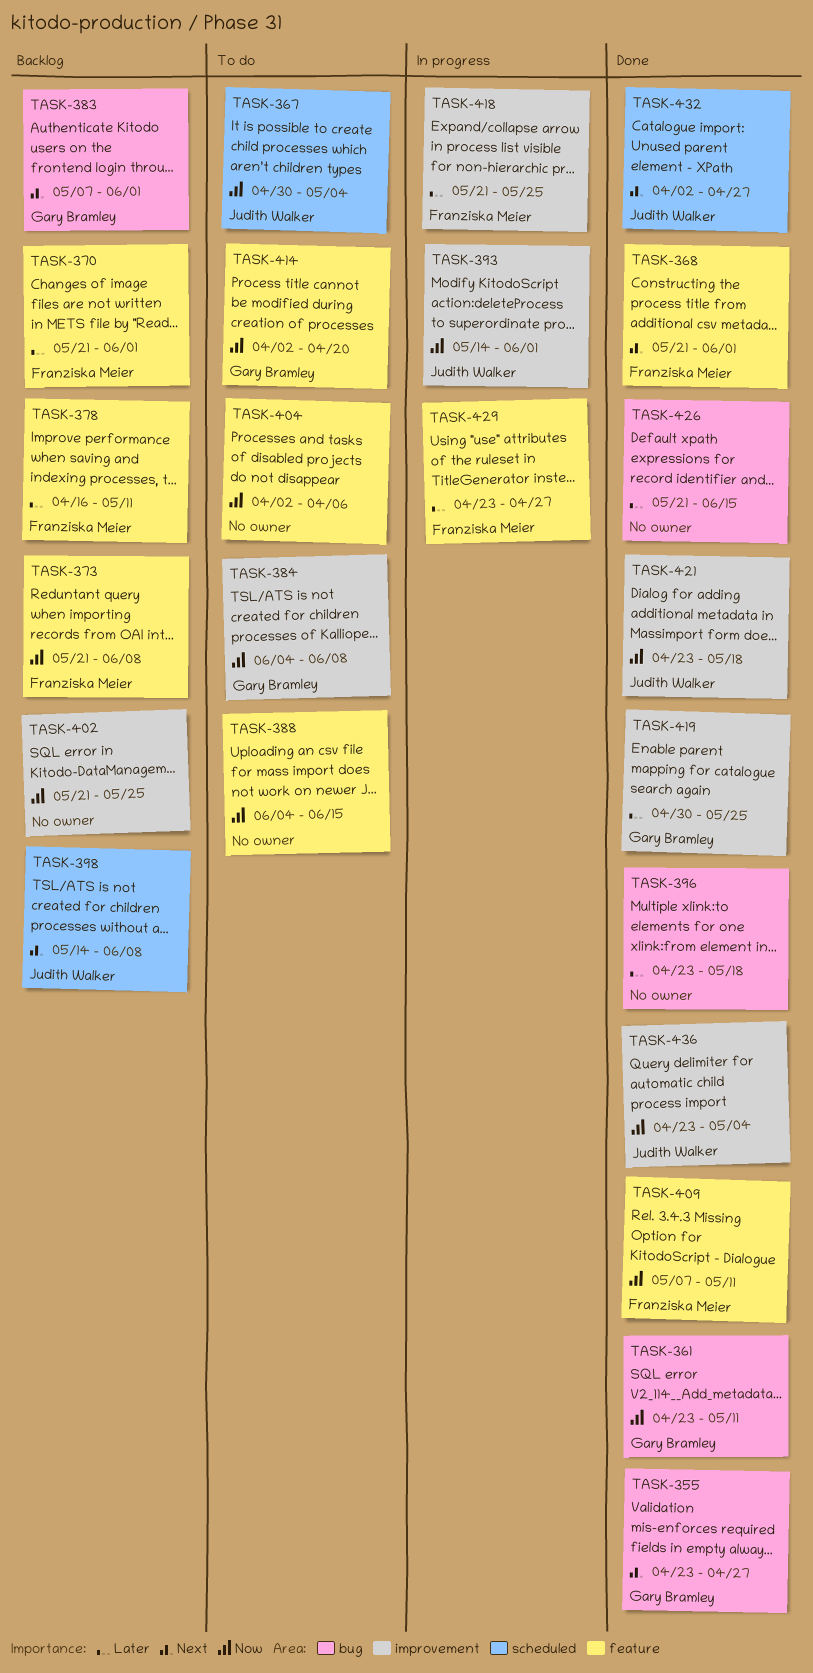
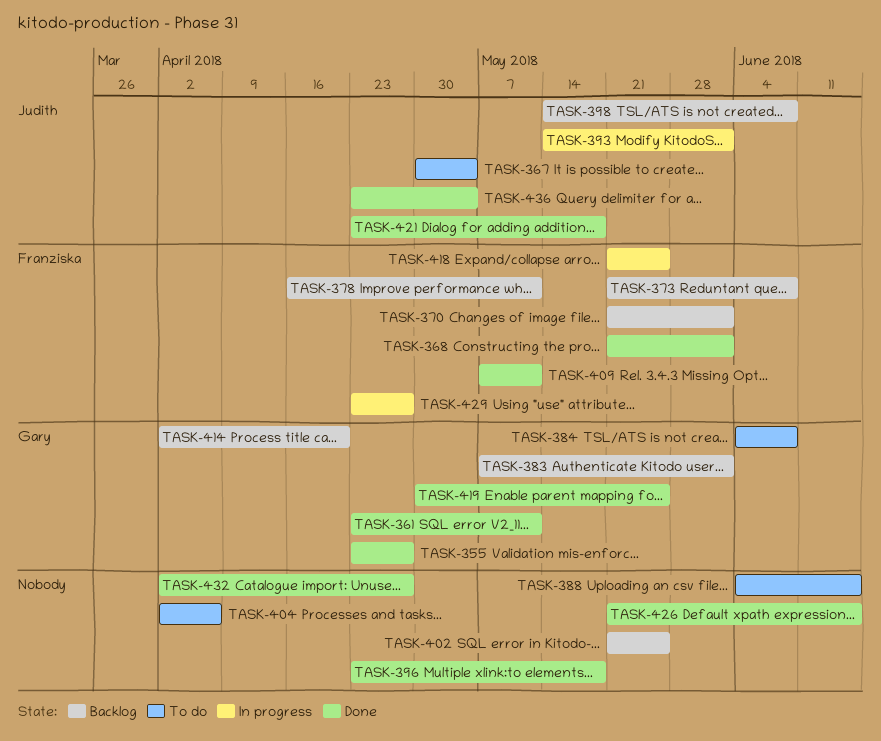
TASK-414, status: To do -> Backlog
TASK-432, owner: Judith Walker -> none

